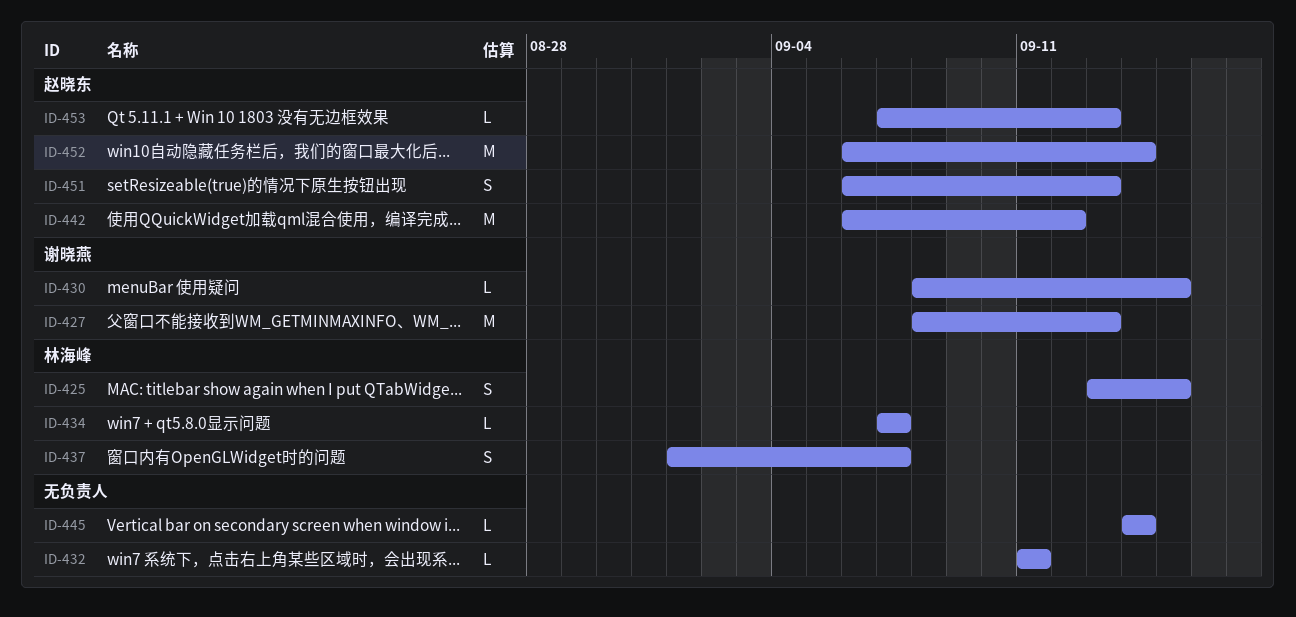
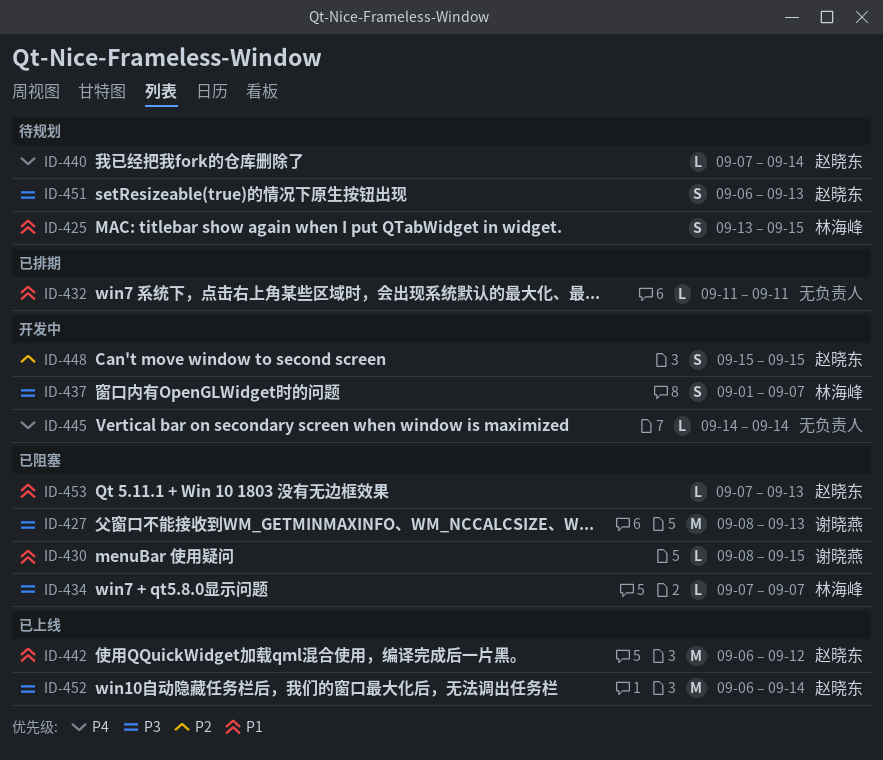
ID-440: none -> present
ID-448: none -> present

